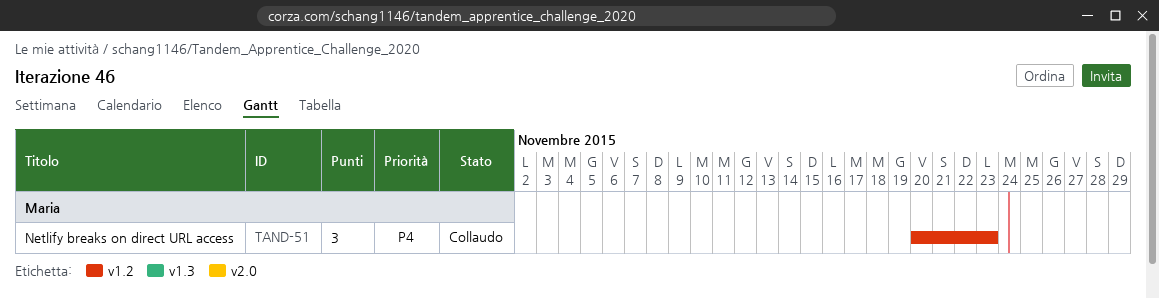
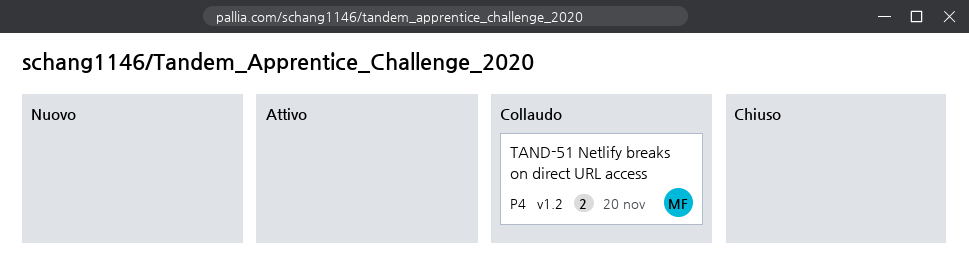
TAND-51, estimate: 3 -> 2
TAND-51, due: Nov 23 -> Nov 20

